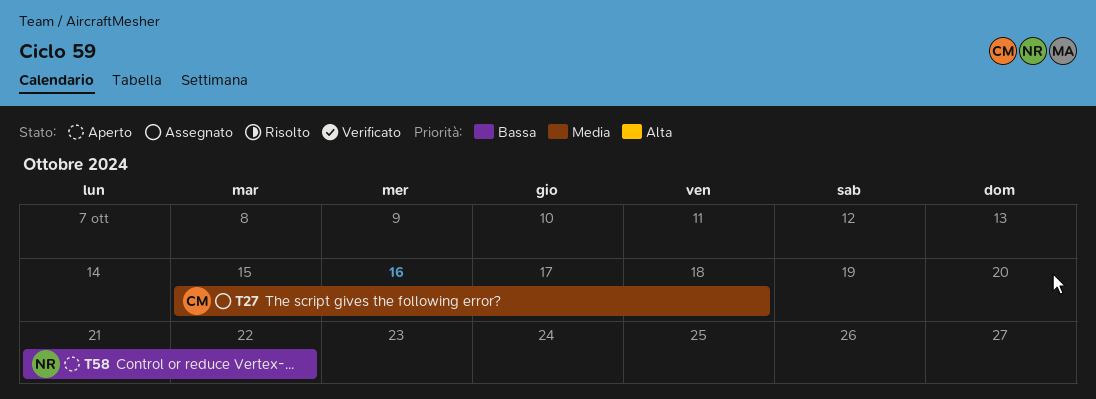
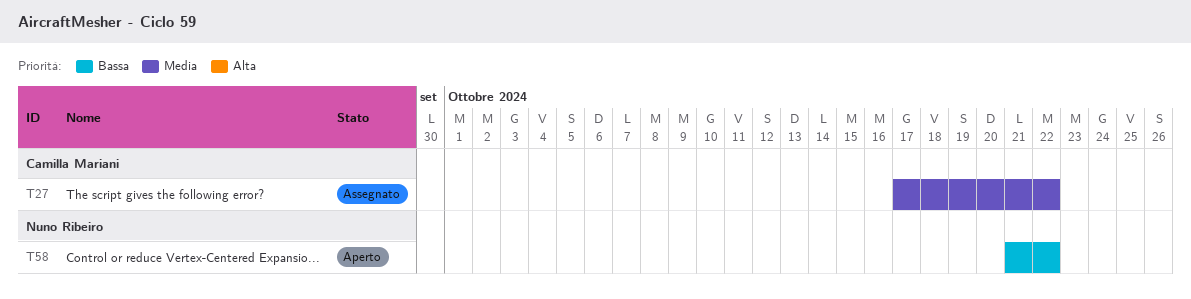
T27, start: Oct 15 -> Oct 17
T27, due: Oct 18 -> Oct 22

